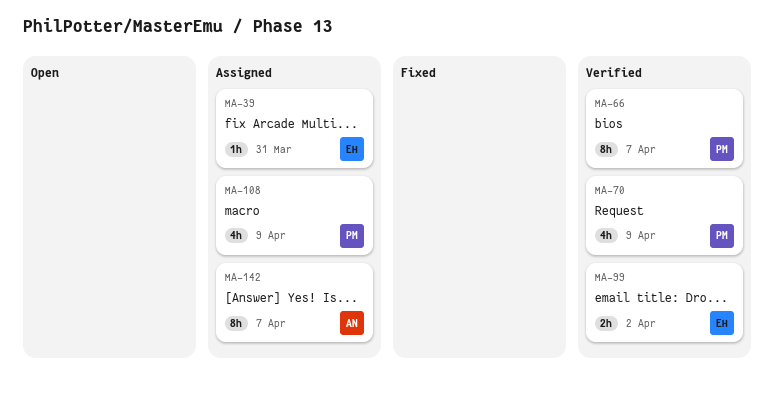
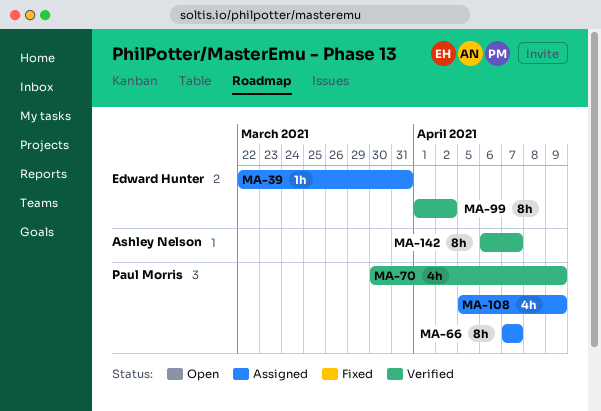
MA-66, status: Verified -> Assigned
MA-99, estimate: 2h -> 8h
MA-142, status: Assigned -> Verified

